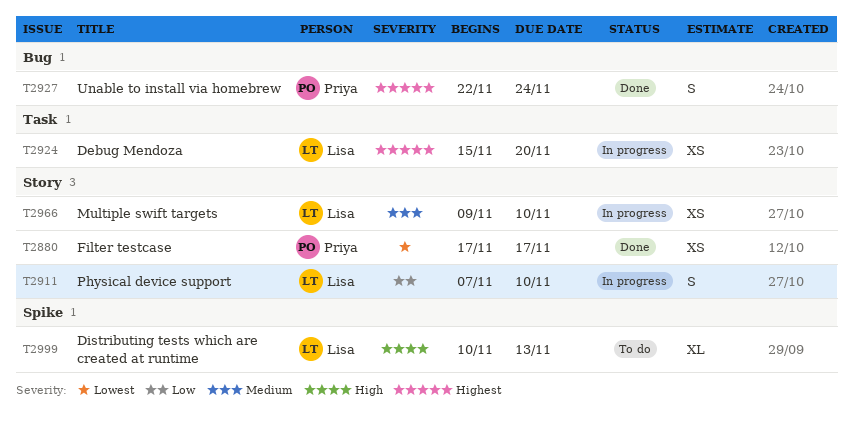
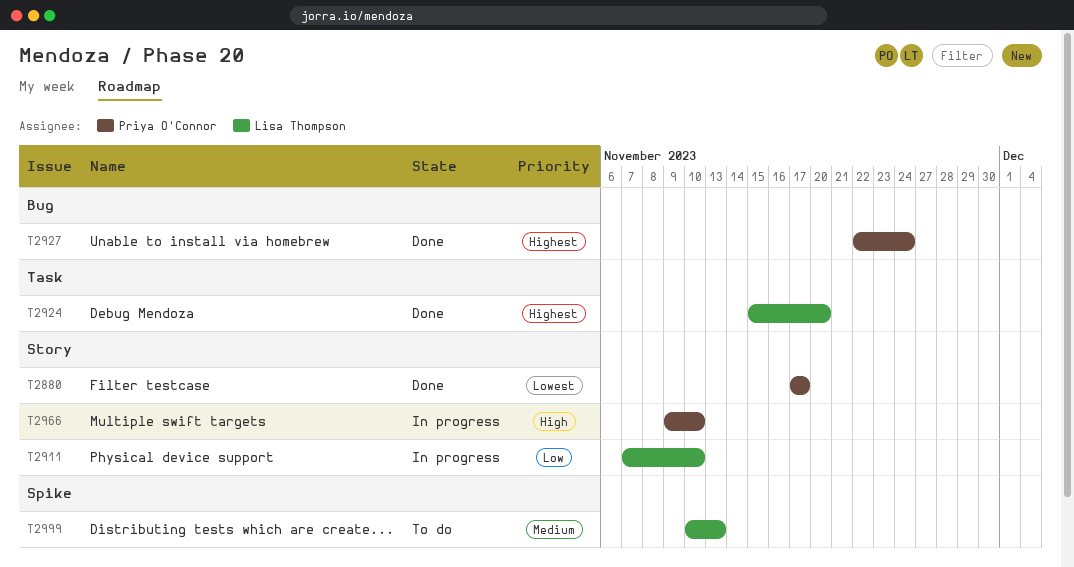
T2924, status: In progress -> Done
T2966, owner: Lisa Thompson -> Priya O'Connor
T2966, priority: Medium -> High
T2999, priority: High -> Medium

